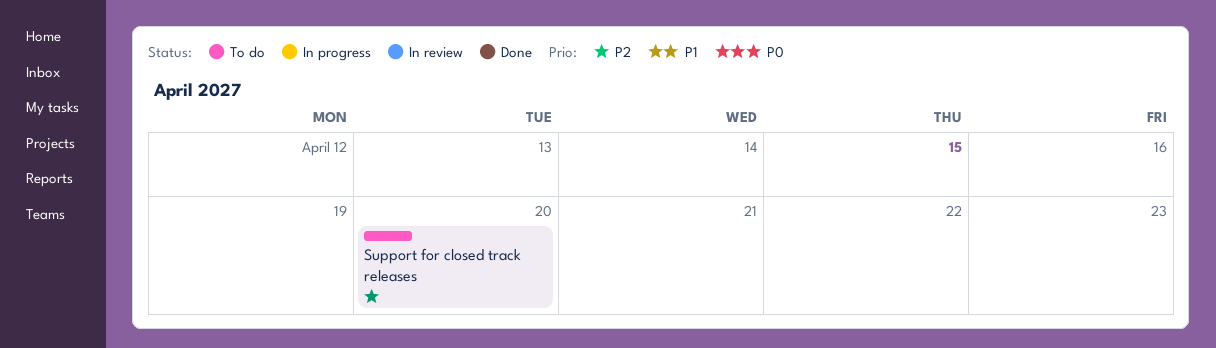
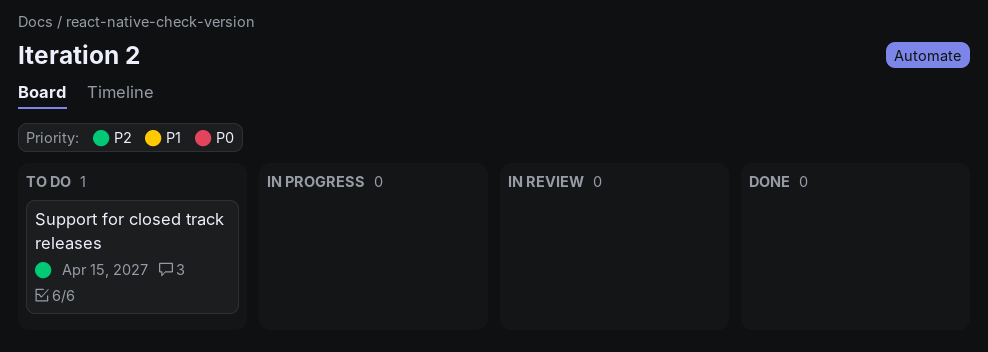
Support for closed track releases, due: Apr 20 -> Apr 15

